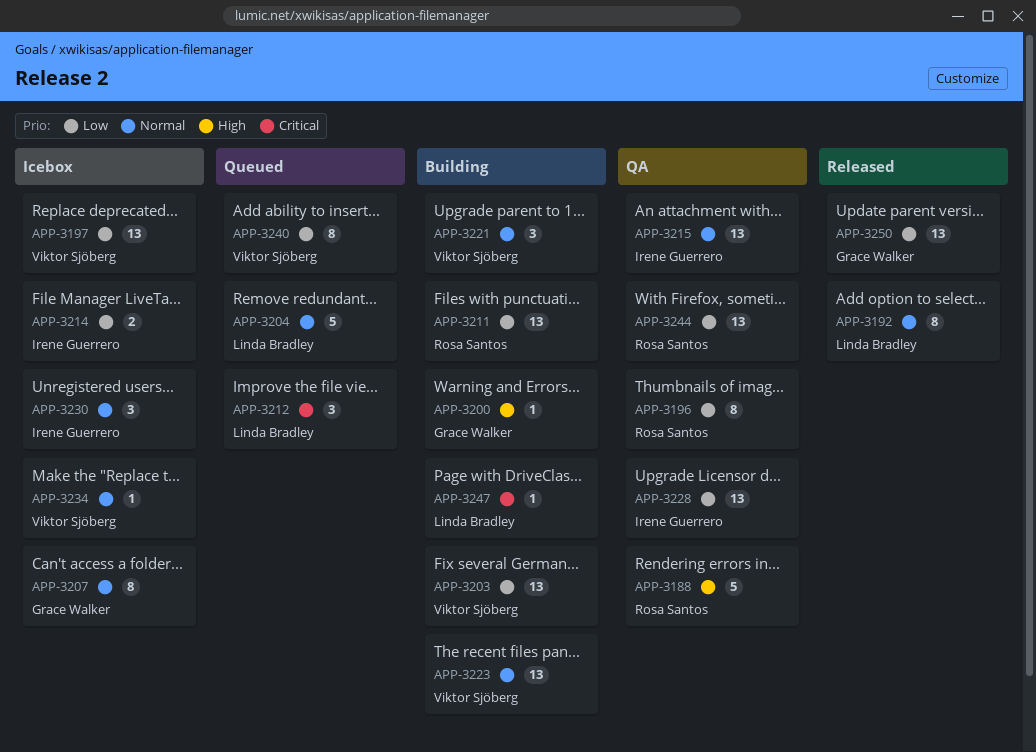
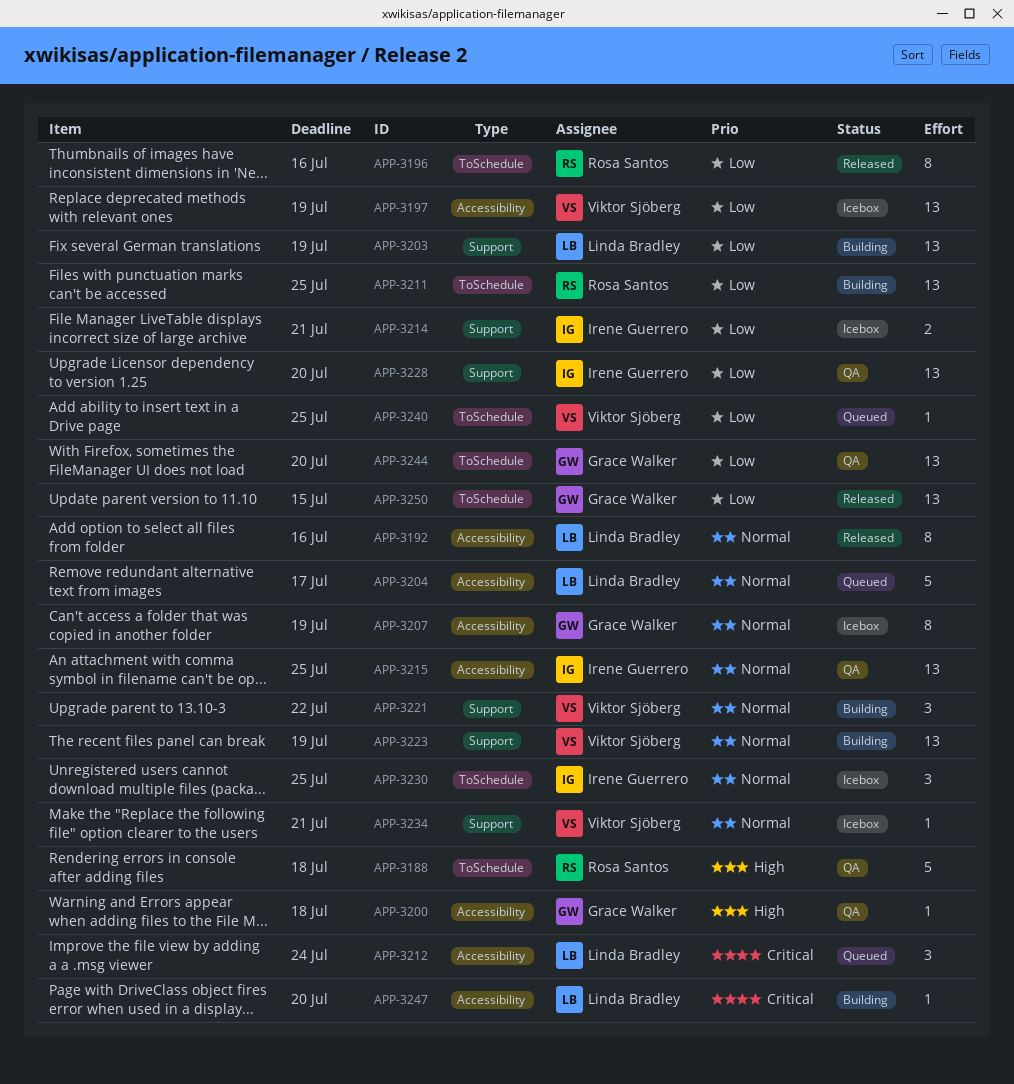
APP-3196, status: QA -> Released
APP-3200, status: Building -> QA
APP-3203, owner: Viktor Sjöberg -> Linda Bradley
APP-3240, estimate: 8 -> 1
APP-3244, owner: Rosa Santos -> Grace Walker

